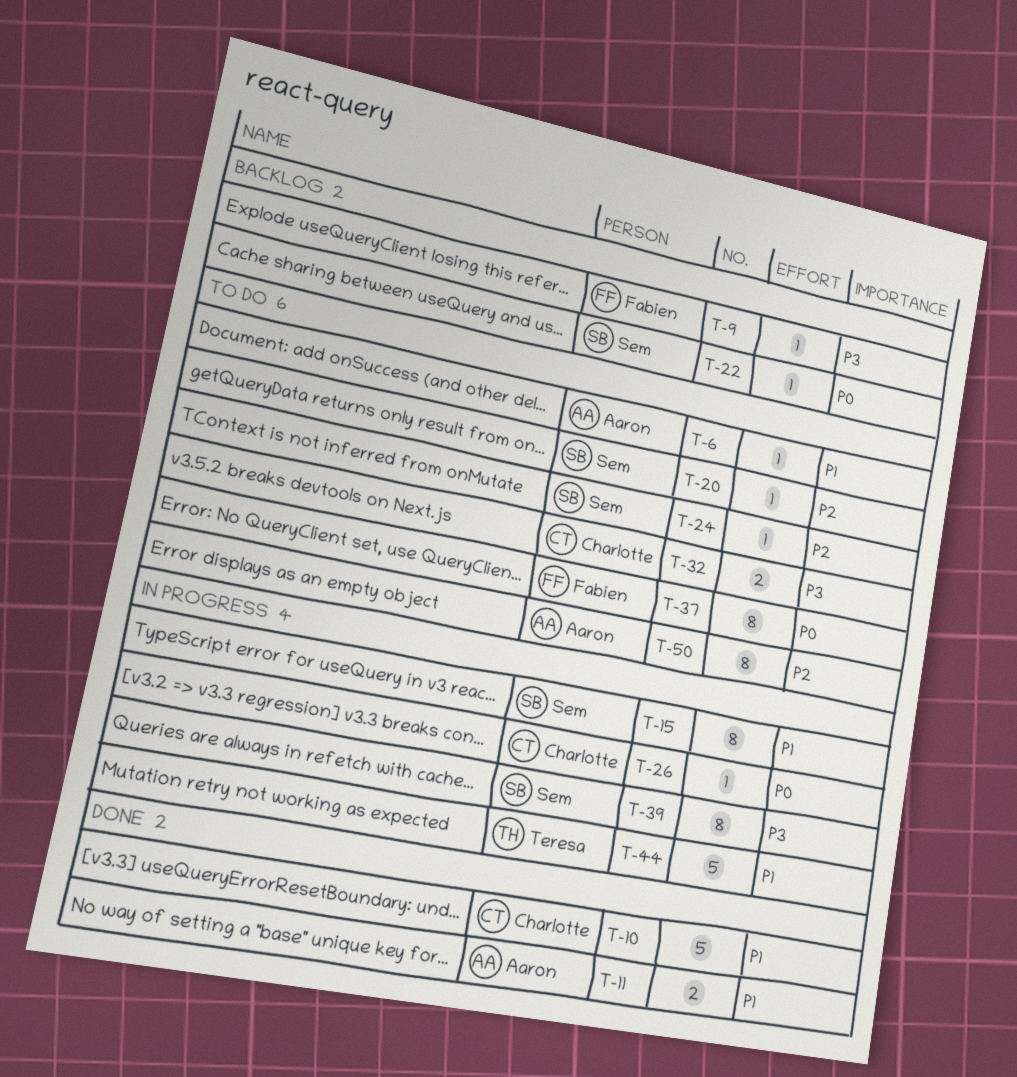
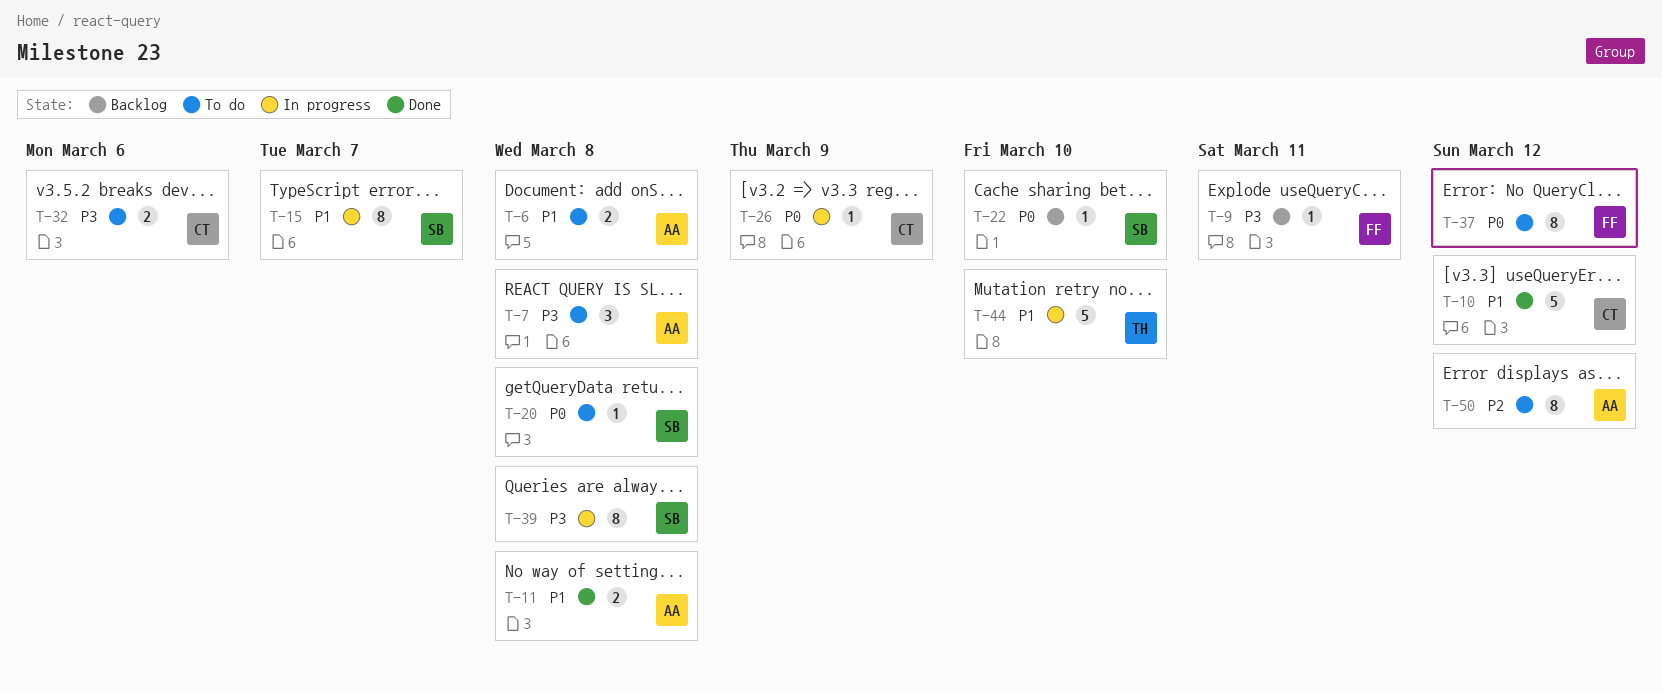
T-6, estimate: 1 -> 2
T-7: none -> present
T-20, priority: P2 -> P0
T-24: present -> none

